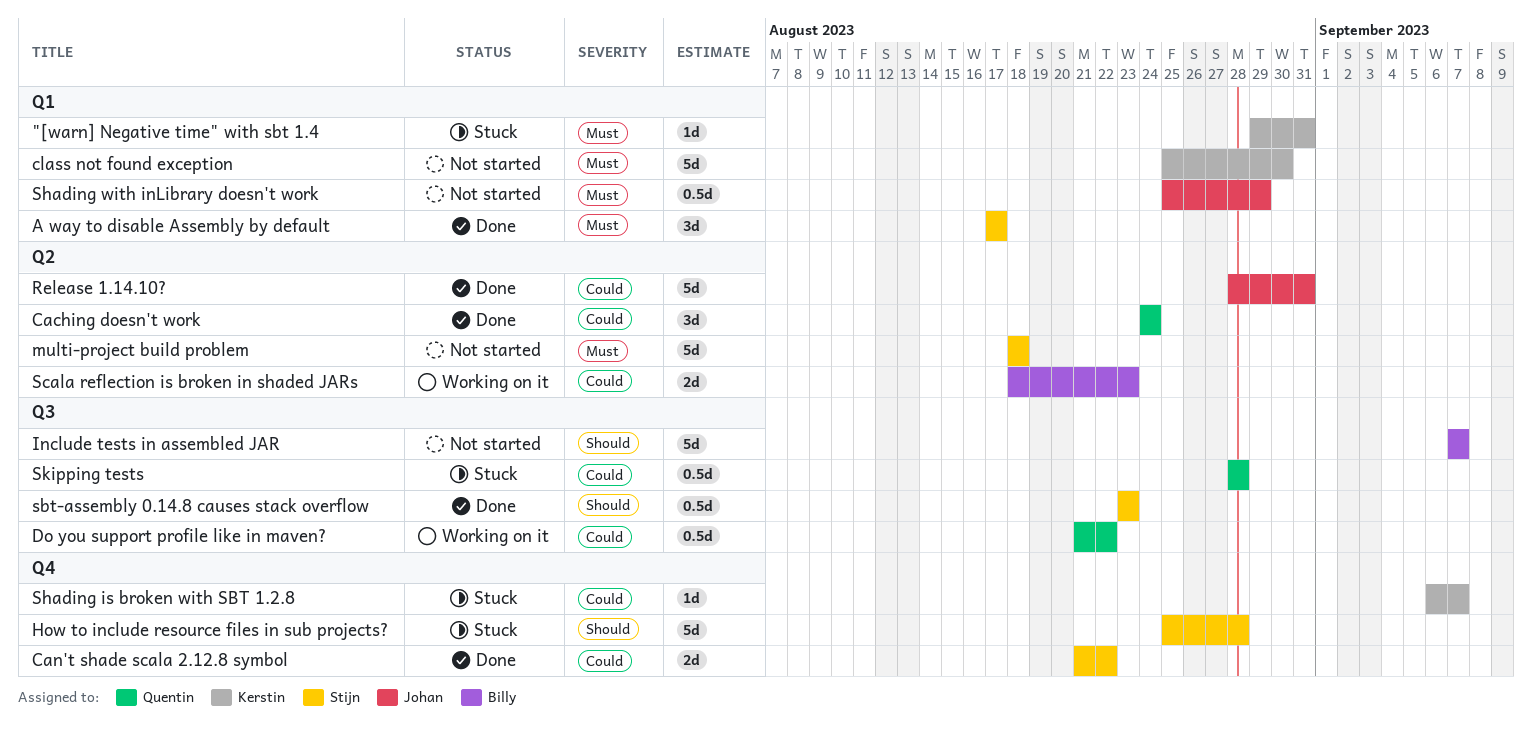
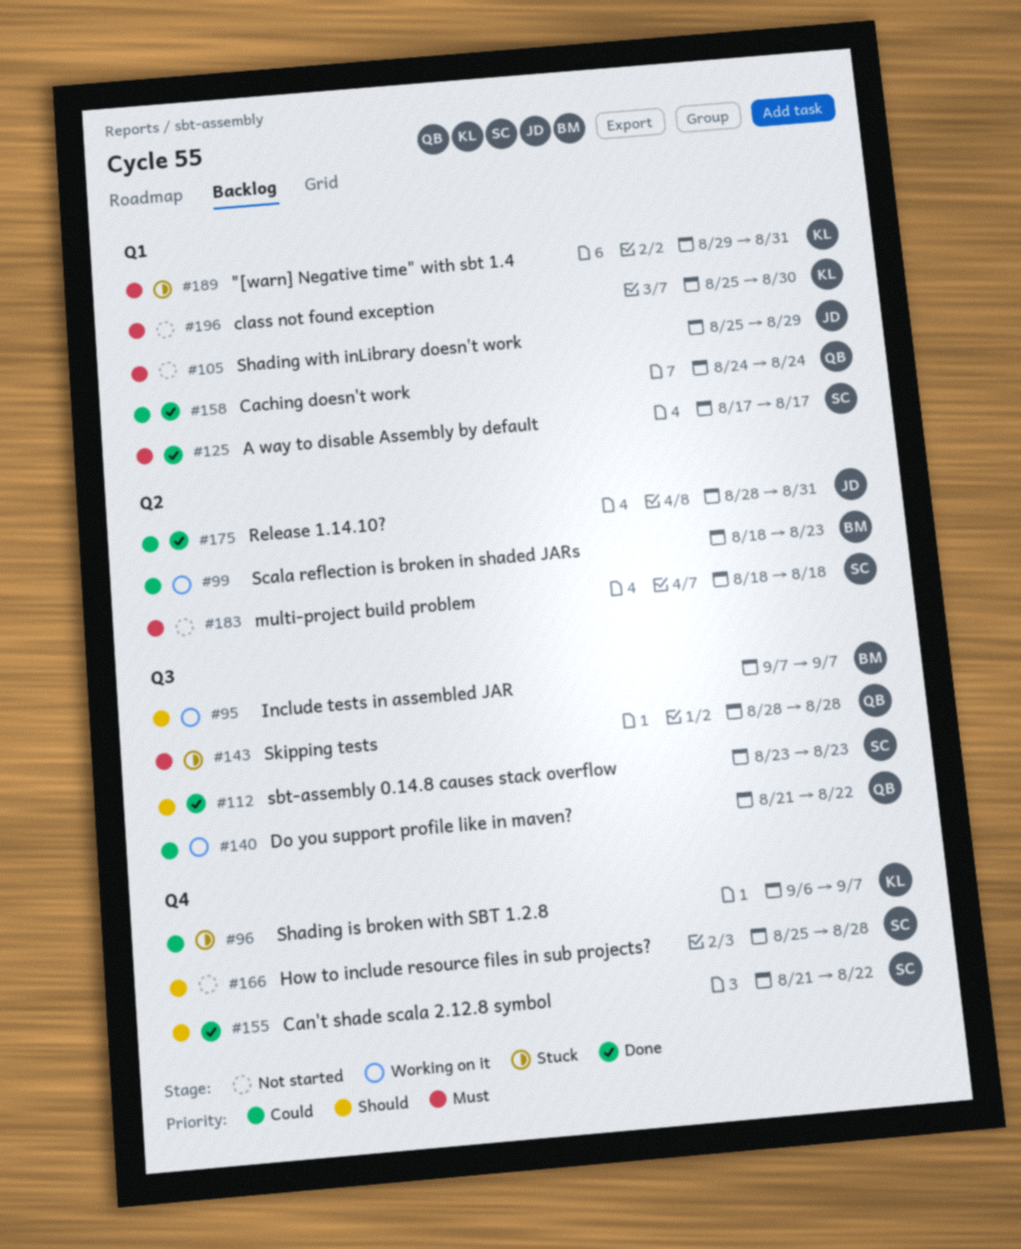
Caching doesn't work, label: Q2 -> Q1
Can't shade scala 2.12.8 symbol, priority: Could -> Should
How to include resource files in sub projects?, status: Stuck -> Not started
Include tests in assembled JAR, status: Not started -> Working on it
Skipping tests, priority: Could -> Must

